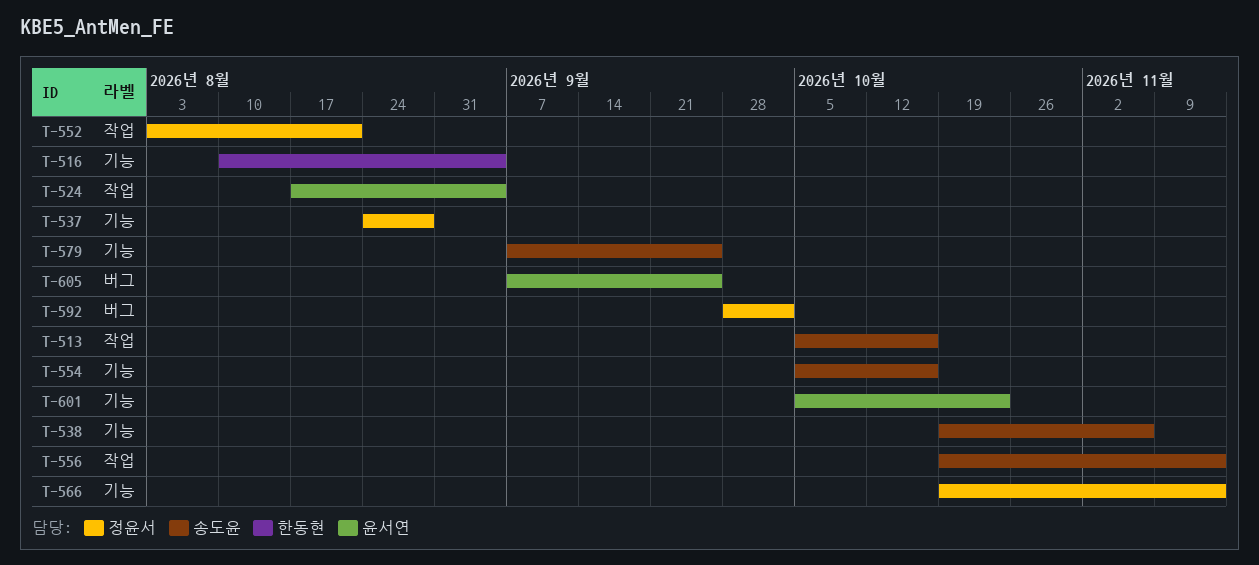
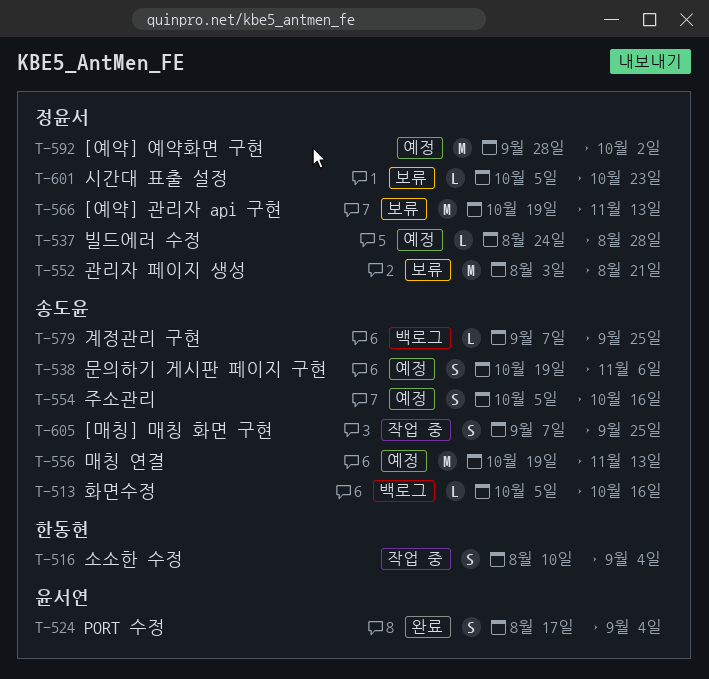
T-601, owner: 윤서연 -> 정윤서
T-605, owner: 윤서연 -> 송도윤

